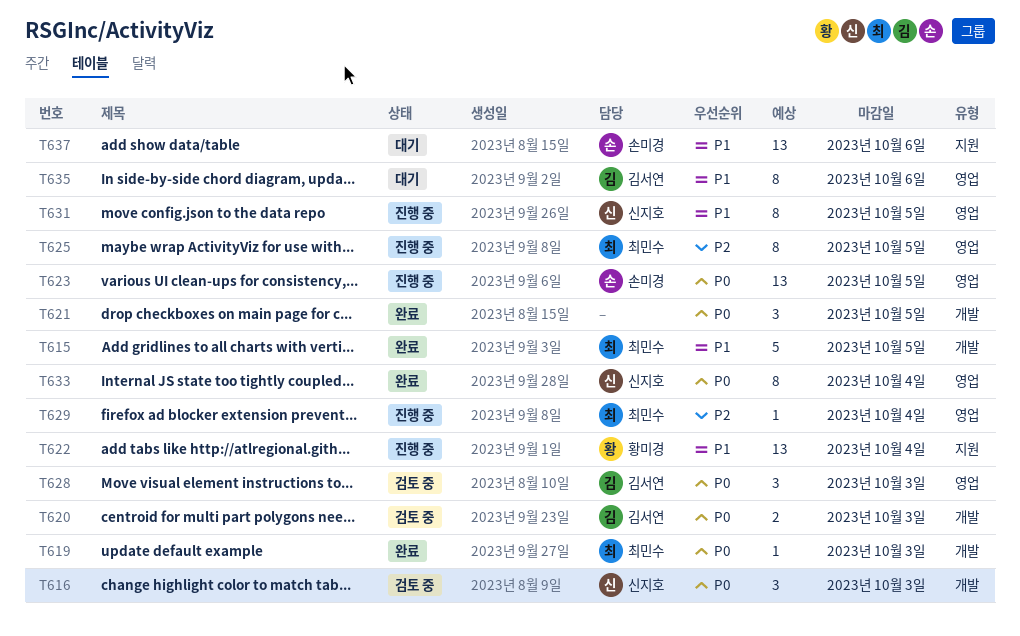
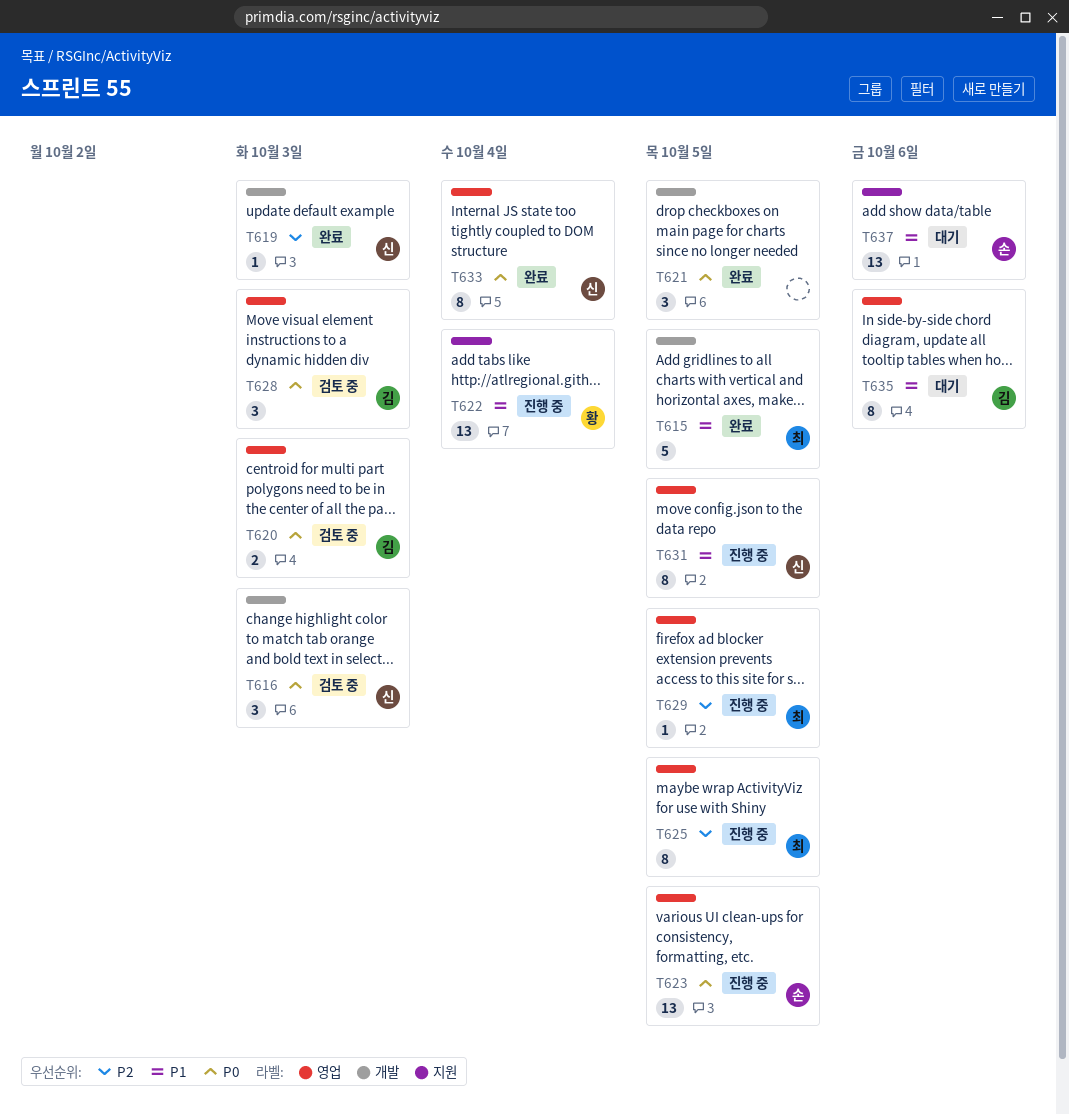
T619, owner: 최민수 -> 신지호
T619, priority: P0 -> P2
T620, label: 개발 -> 영업
T629, due: Oct 4 -> Oct 5

